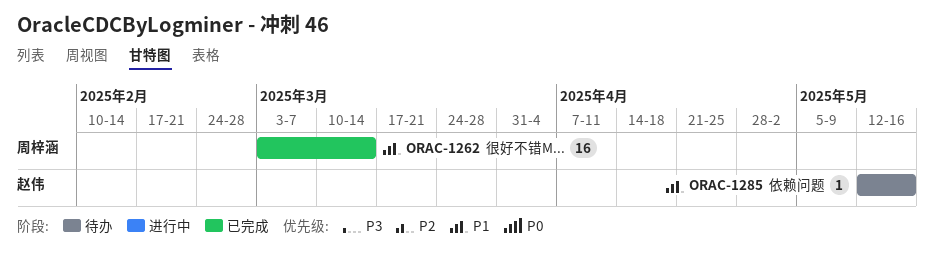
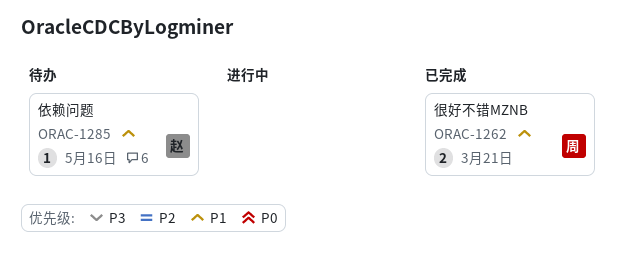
ORAC-1262, estimate: 16 -> 2
ORAC-1262, due: Mar 14 -> Mar 21

